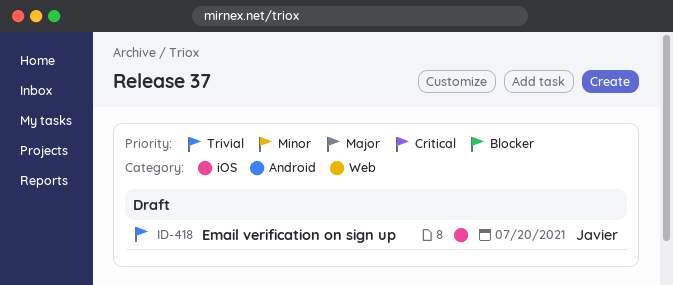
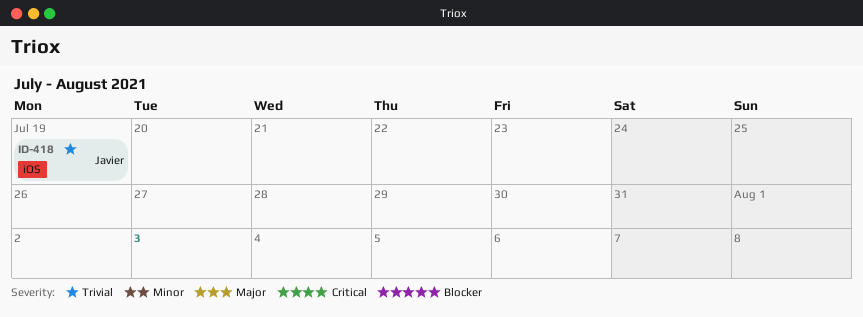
ID-418, due: Jul 20 -> Jul 19

